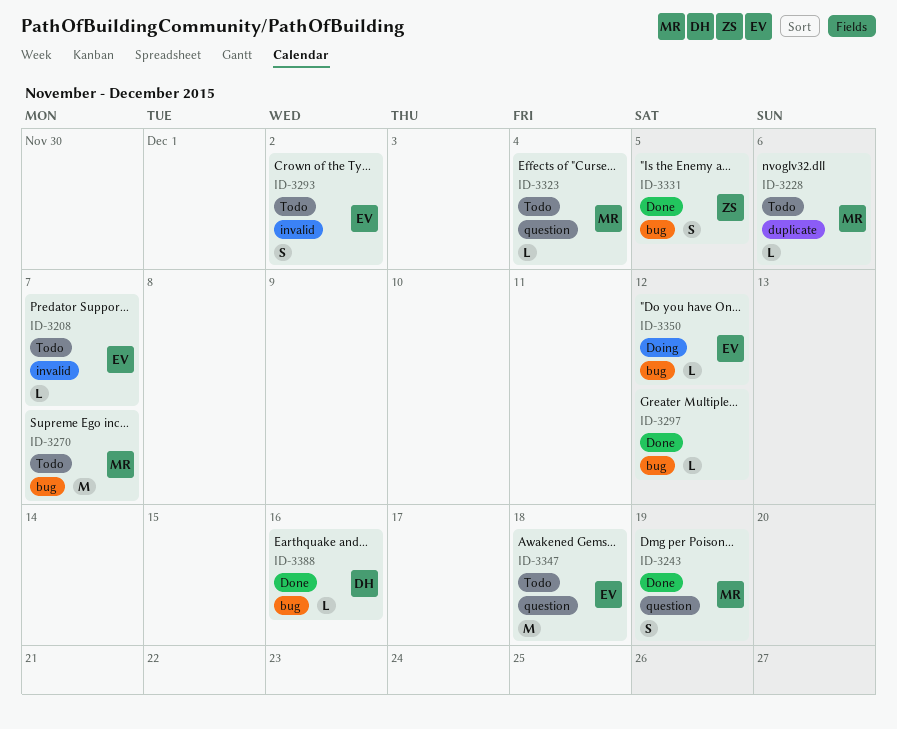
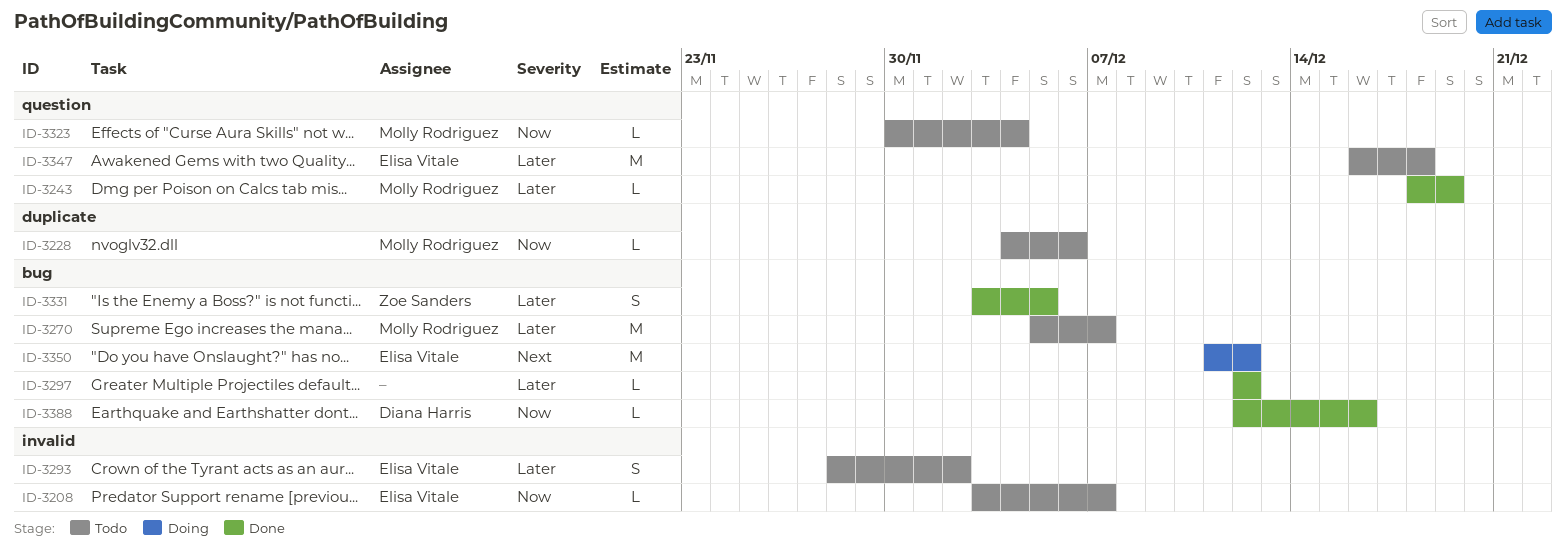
ID-3243, estimate: S -> L
ID-3350, estimate: L -> M

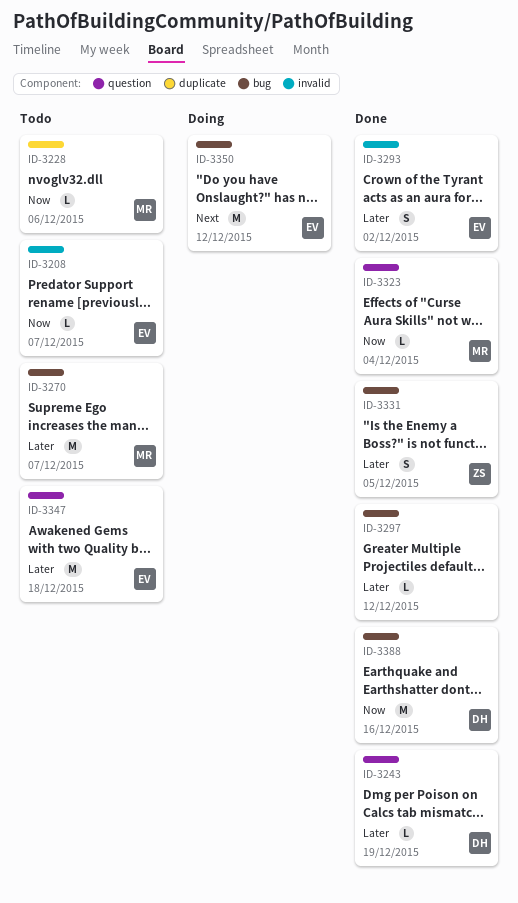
ID-3243, owner: Molly Rodriguez -> Diana Harris
ID-3293, status: Todo -> Done
ID-3323, status: Todo -> Done
ID-3388, estimate: L -> M

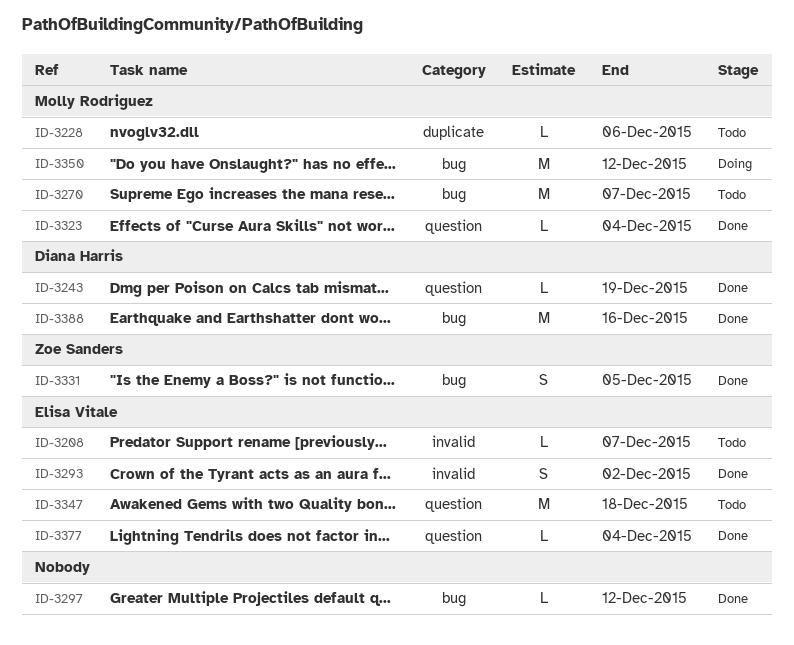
ID-3350, owner: Elisa Vitale -> Molly Rodriguez
ID-3377: none -> present

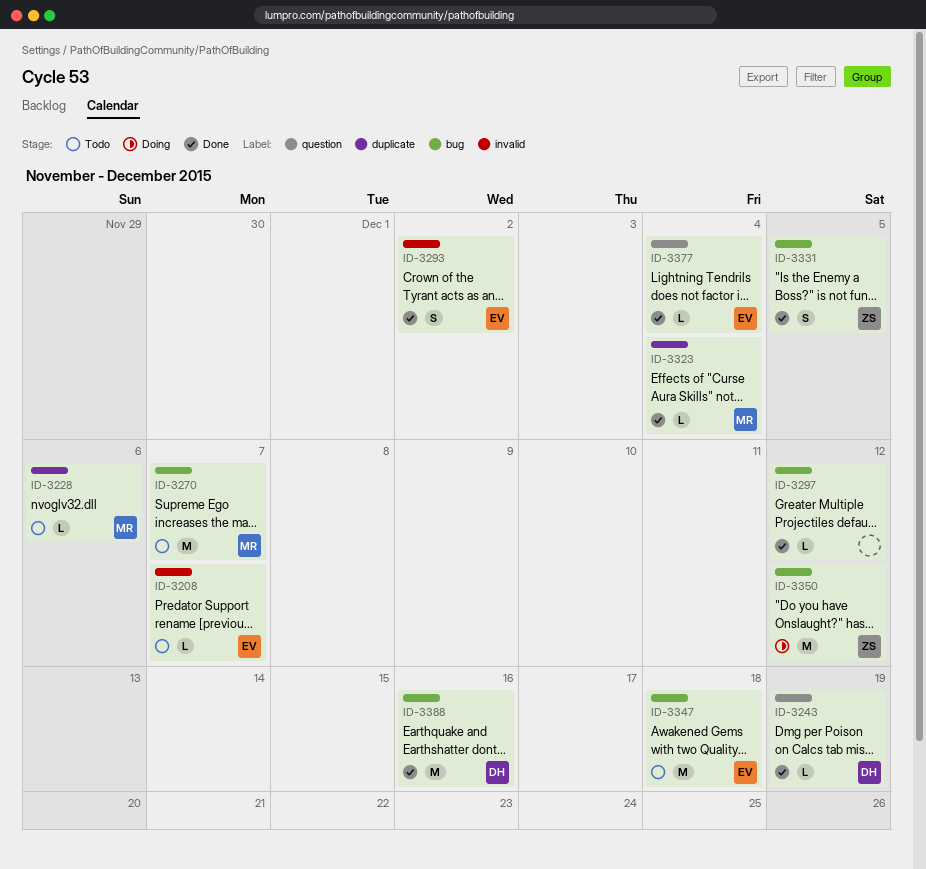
ID-3323, label: question -> duplicate
ID-3347, label: question -> bug
ID-3350, owner: Molly Rodriguez -> Zoe Sanders

